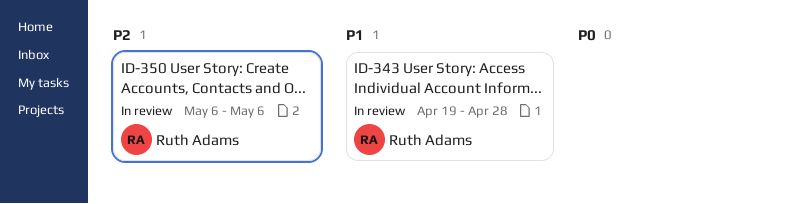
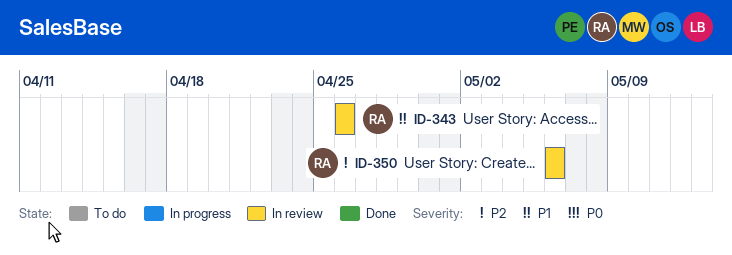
ID-343, start: Apr 19 -> Apr 26
ID-343, due: Apr 28 -> Apr 26

